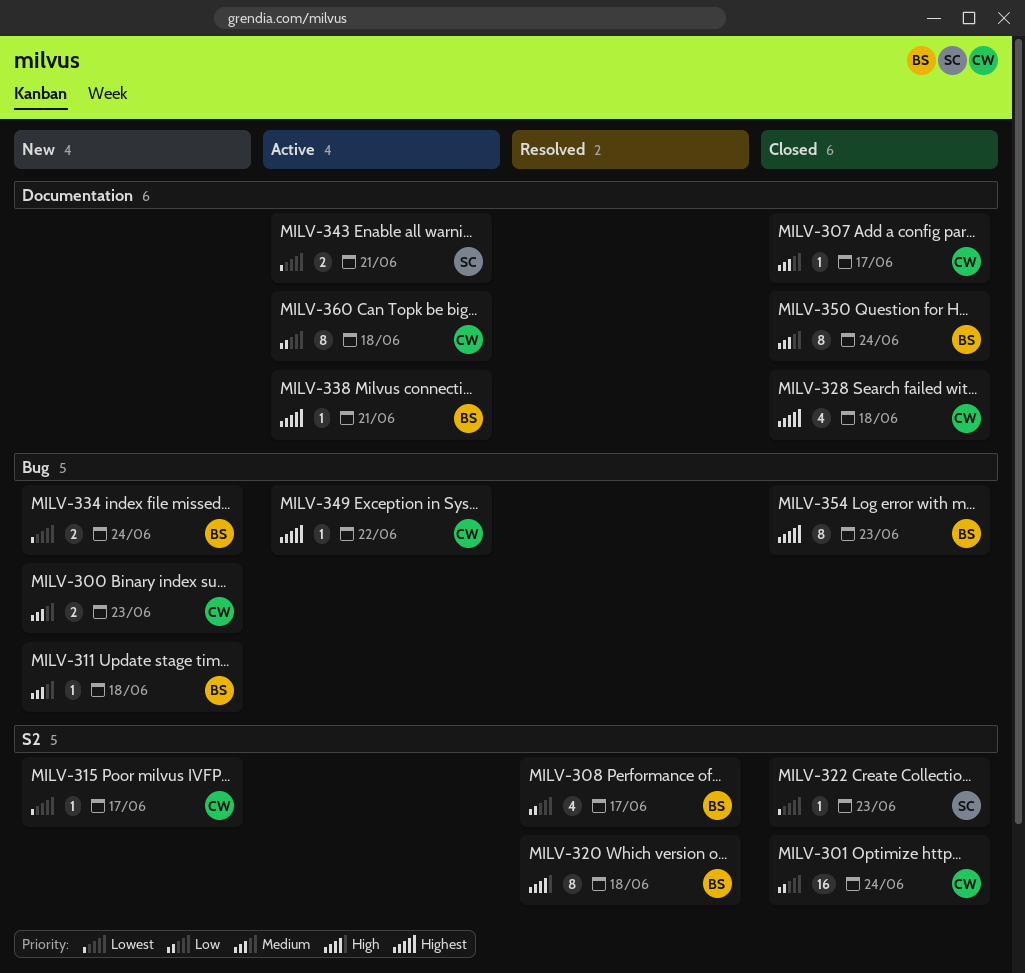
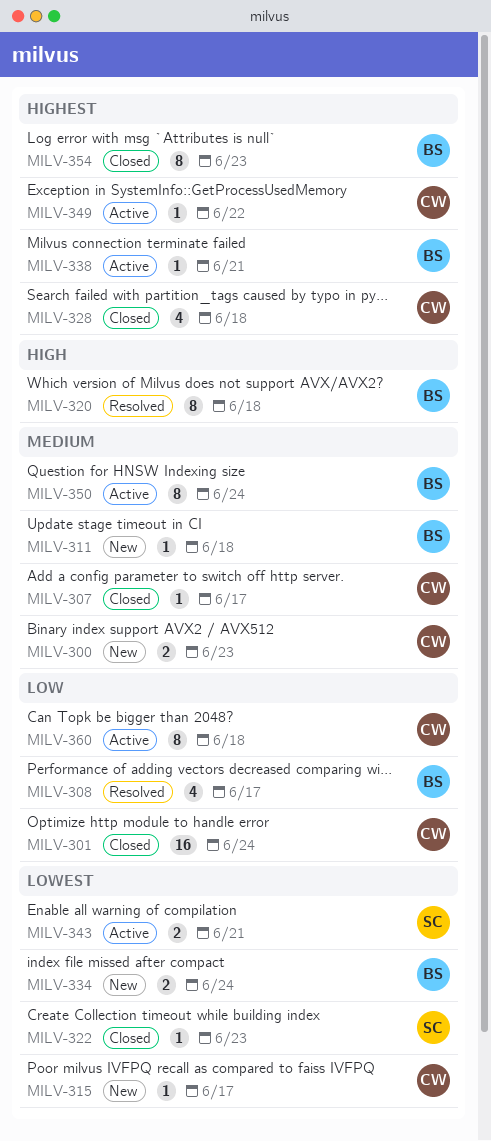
MILV-350, status: Closed -> Active

